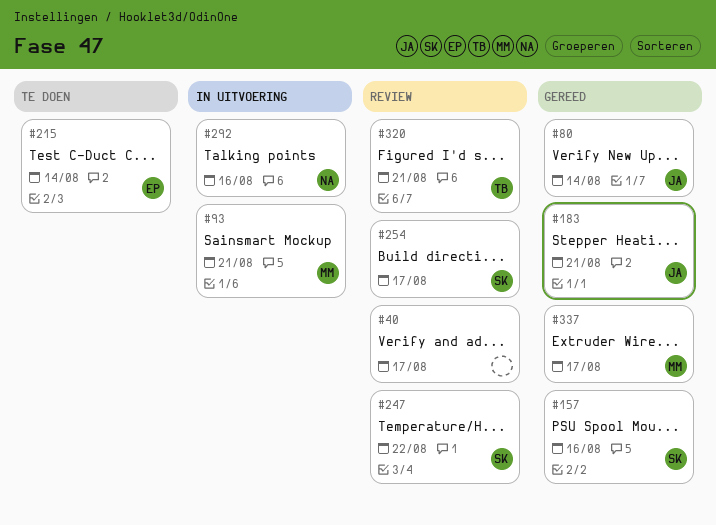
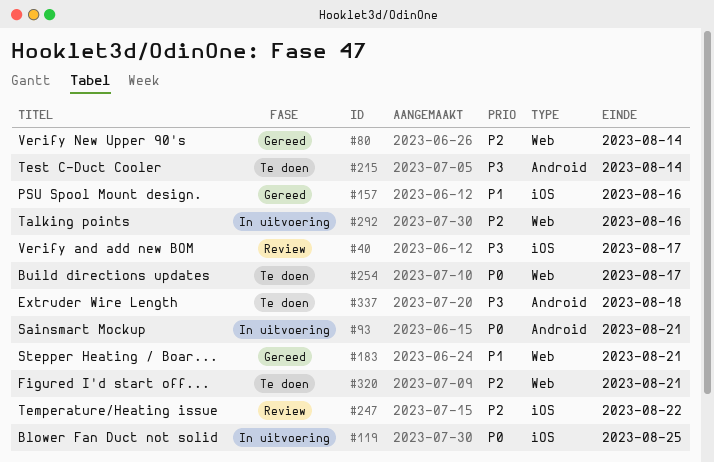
#119: none -> present
#254, status: Review -> Te doen
#320, status: Review -> Te doen
#337, status: Gereed -> Te doen
#337, due: Aug 17 -> Aug 18

